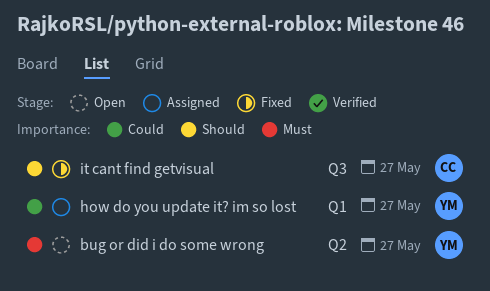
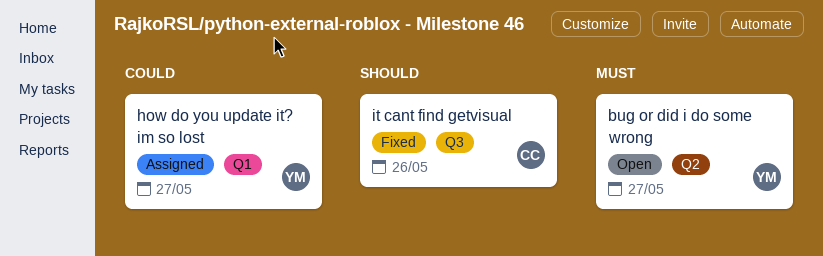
it cant find getvisual, due: May 27 -> May 26

